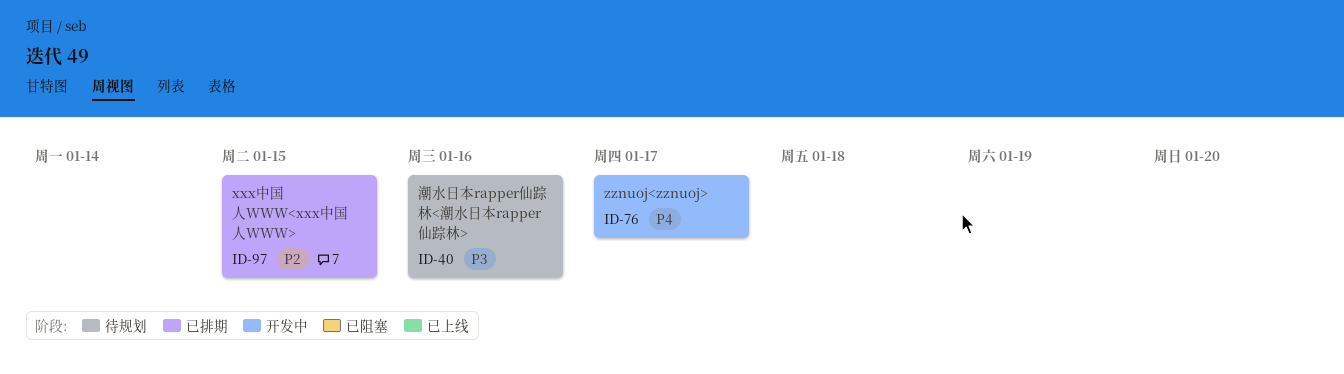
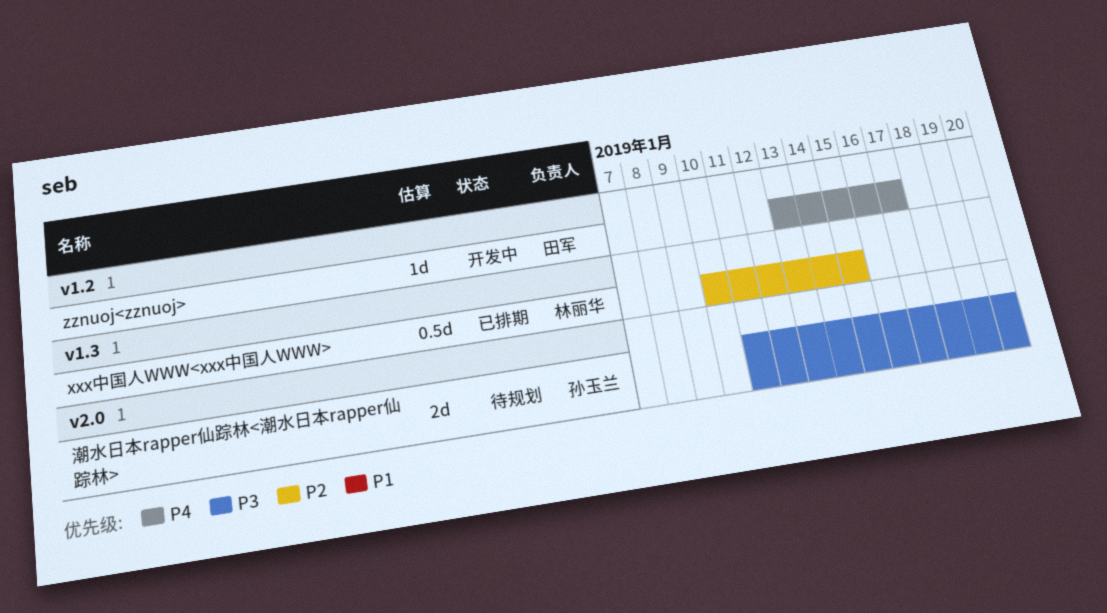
潮水日本rapper仙踪林<潮水日本rapper仙踪林>, due: Jan 16 -> Jan 20

